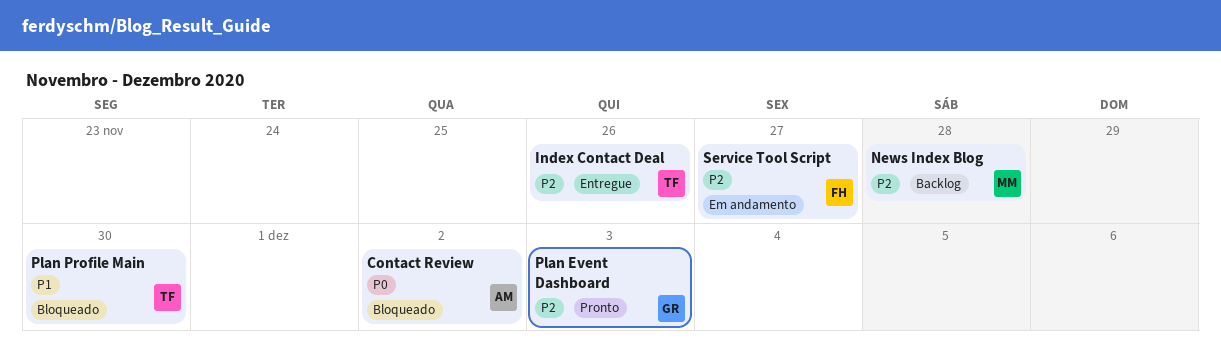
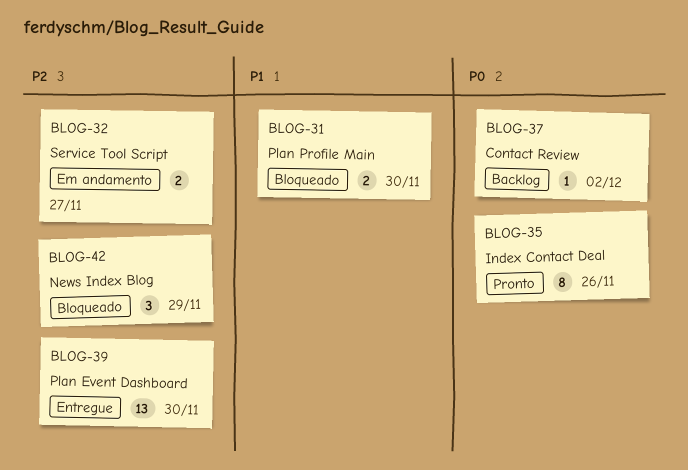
Contact Review, status: Bloqueado -> Backlog
Index Contact Deal, status: Entregue -> Pronto
Index Contact Deal, priority: P2 -> P0
News Index Blog, status: Backlog -> Bloqueado
News Index Blog, due: Nov 28 -> Nov 29
Plan Event Dashboard, status: Pronto -> Entregue
Plan Event Dashboard, due: Dec 3 -> Nov 30

